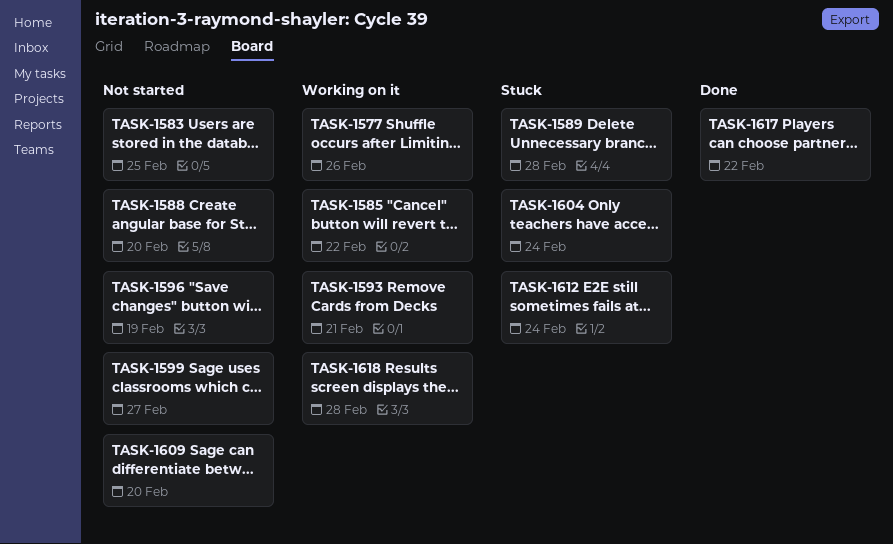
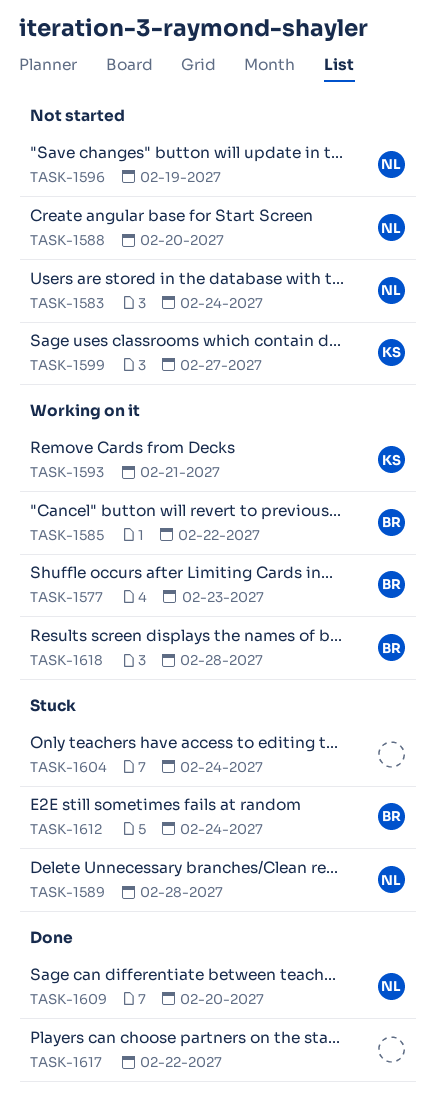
TASK-1577, due: Feb 26 -> Feb 23
TASK-1583, due: Feb 25 -> Feb 24
TASK-1609, status: Not started -> Done

